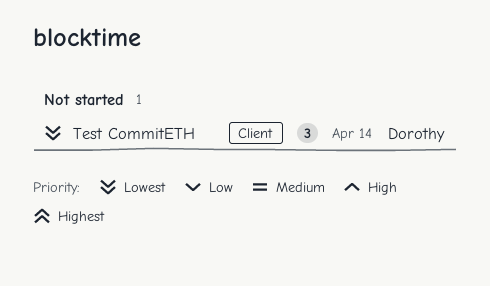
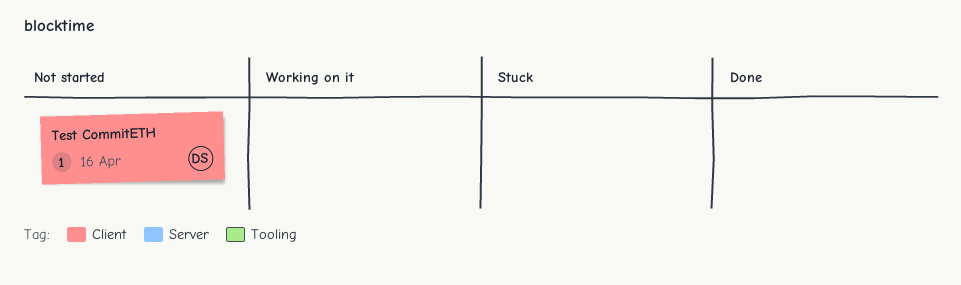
Test CommitETH, estimate: 3 -> 1
Test CommitETH, due: Apr 14 -> Apr 16

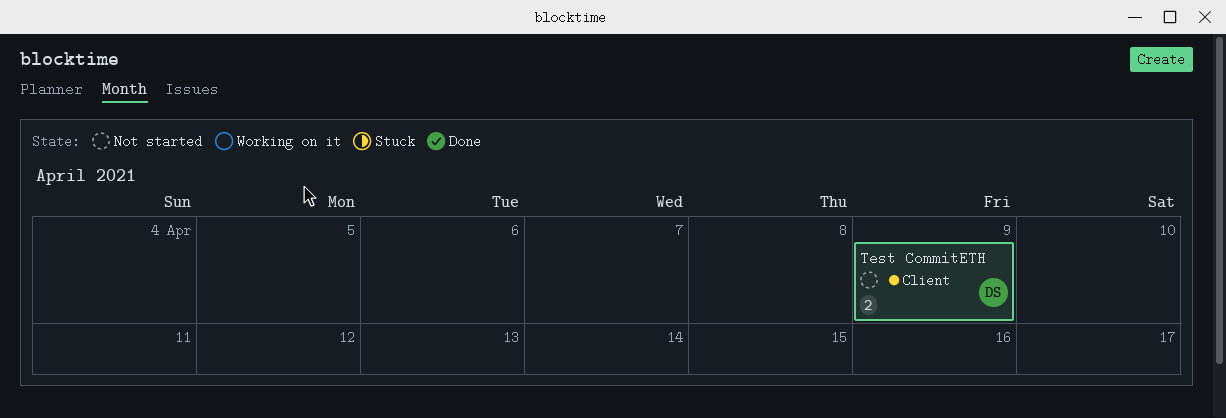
Test CommitETH, estimate: 1 -> 2
Test CommitETH, due: Apr 16 -> Apr 9

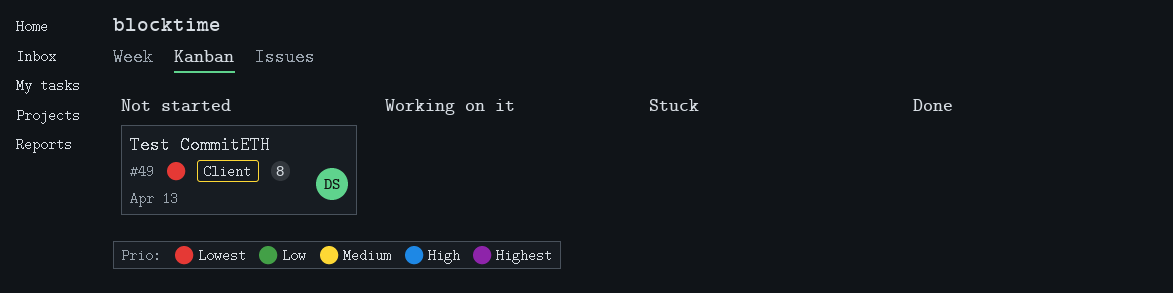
Test CommitETH, estimate: 2 -> 8
Test CommitETH, due: Apr 9 -> Apr 13

